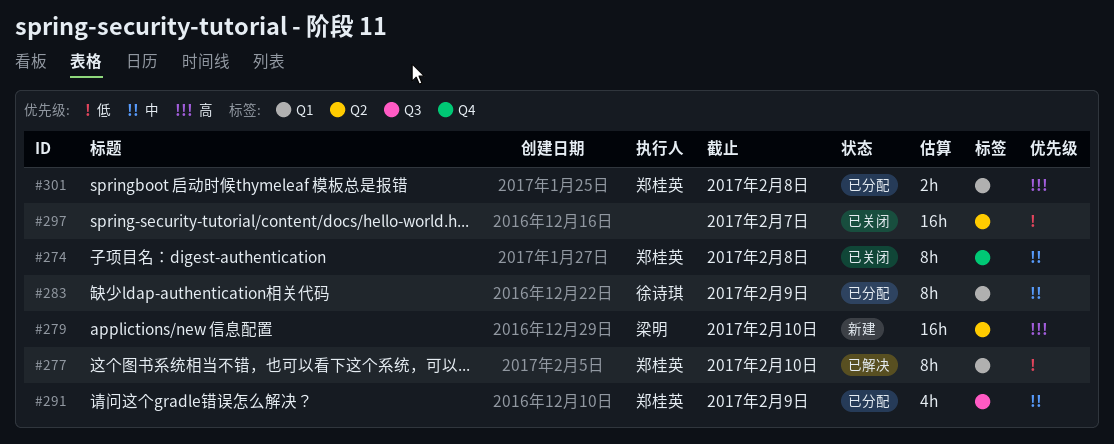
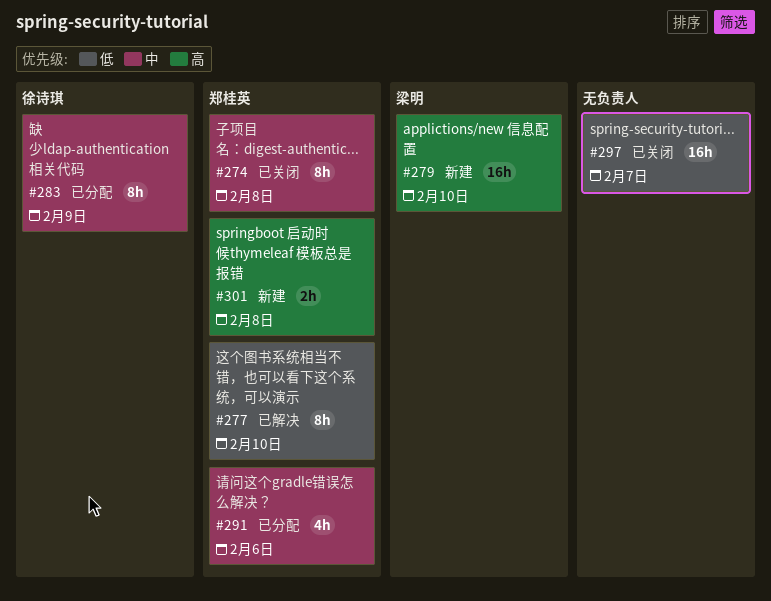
#291, due: Feb 9 -> Feb 6
#301, status: 已分配 -> 新建

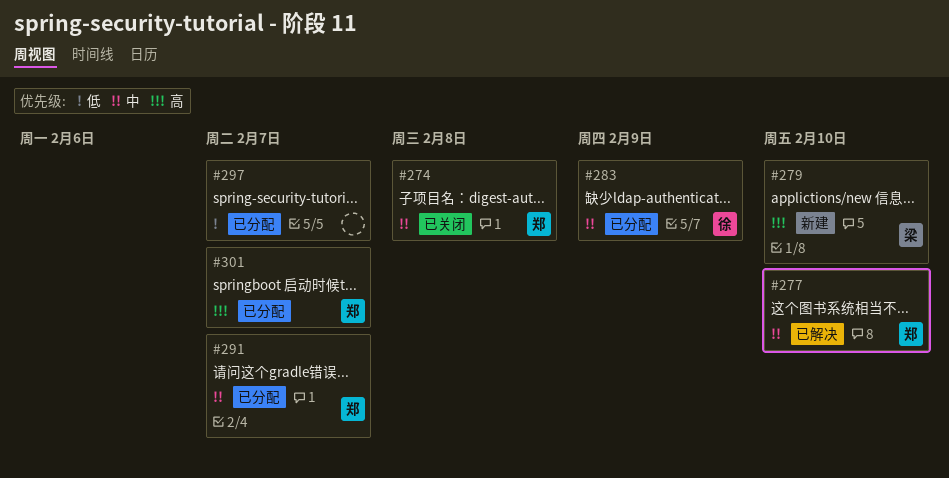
#277, priority: 低 -> 中
#291, due: Feb 6 -> Feb 7
#297, status: 已关闭 -> 已分配
#301, status: 新建 -> 已分配
#301, due: Feb 8 -> Feb 7

